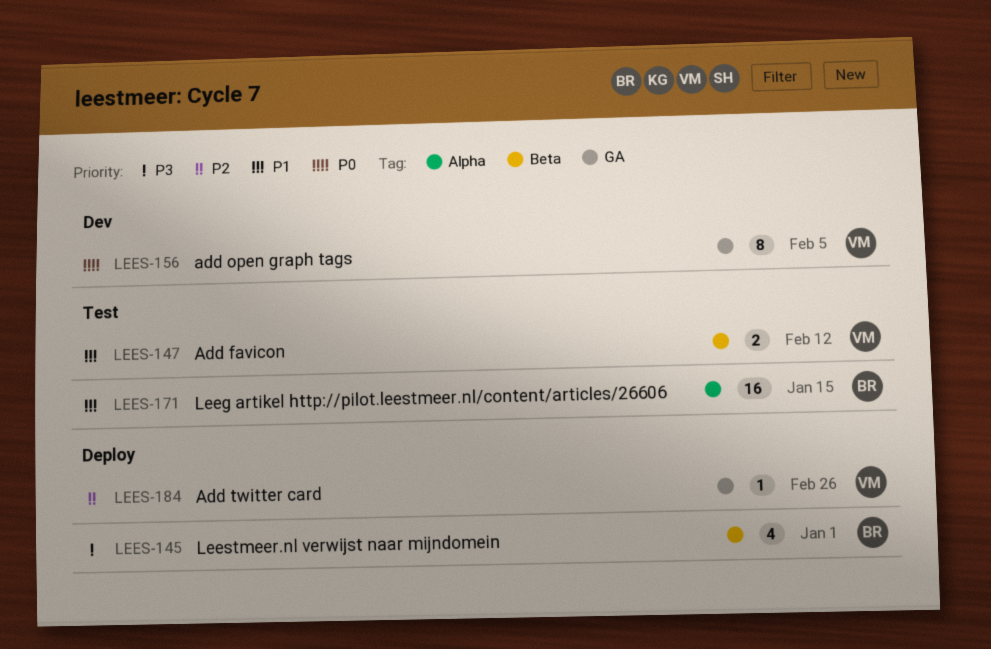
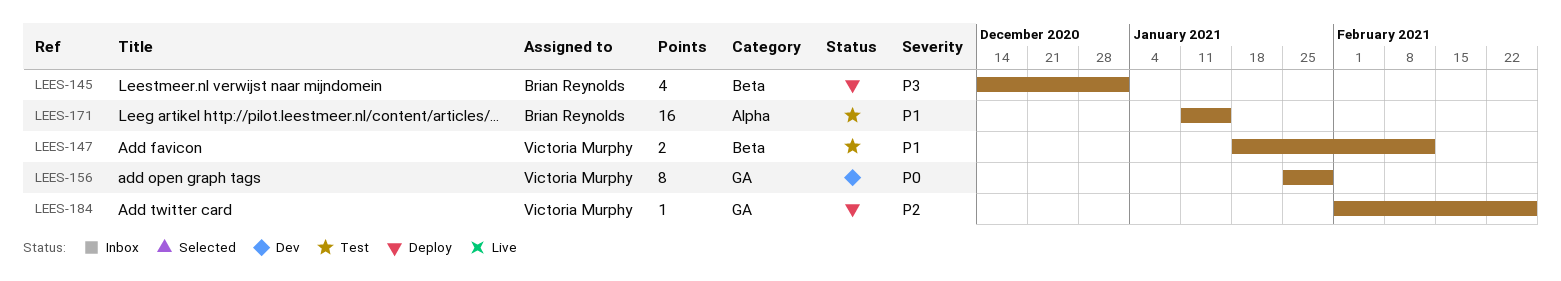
LEES-156, due: Feb 5 -> Jan 29

